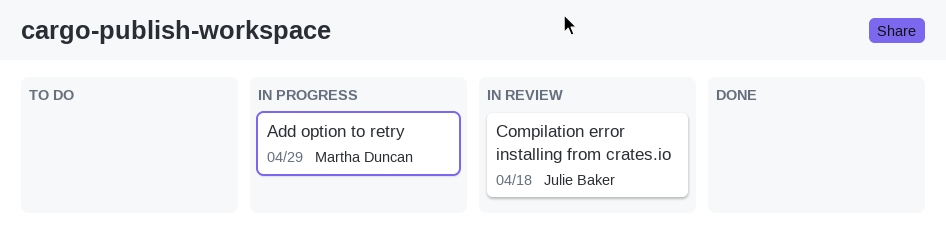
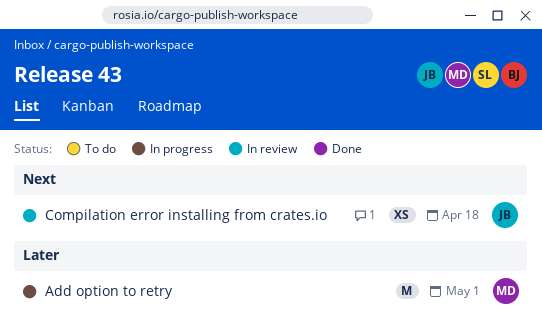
Add option to retry, due: Apr 29 -> May 1

